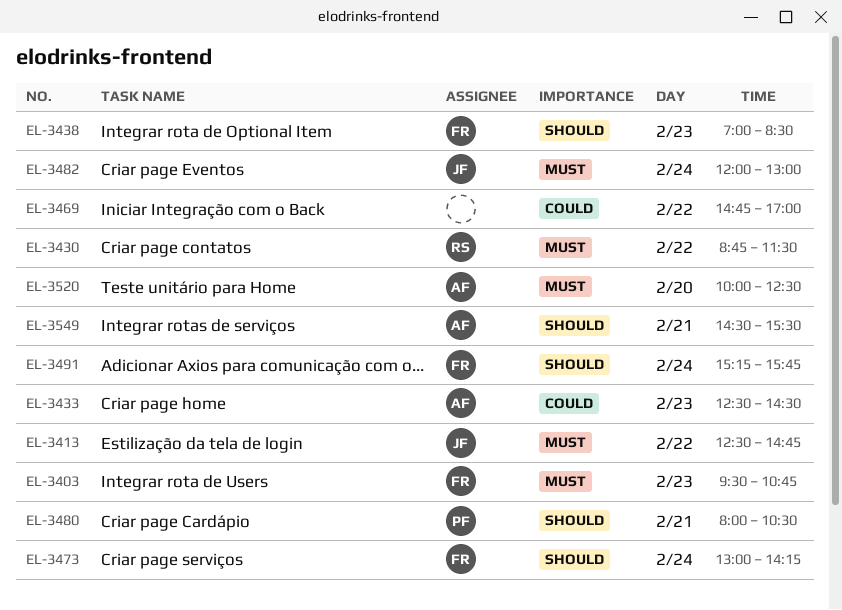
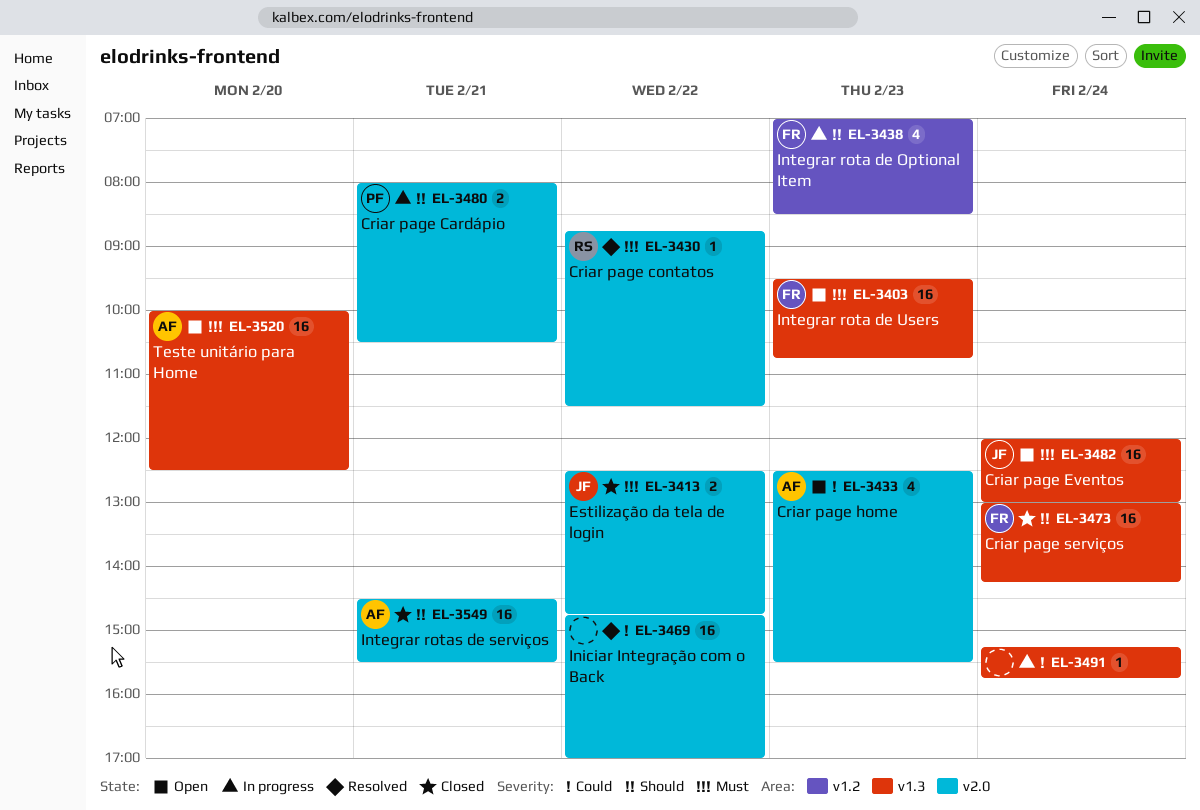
EL-3433, ends: 14:30 -> 15:30
EL-3491, owner: FR -> none
EL-3491, priority: Should -> Could

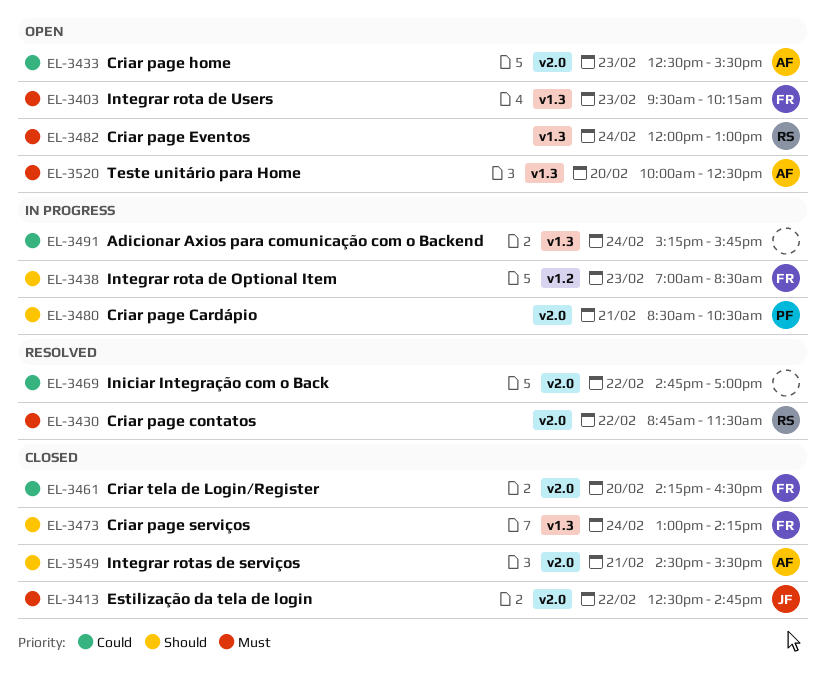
EL-3403, ends: 10:45 -> 10:15
EL-3461: none -> present
EL-3480, begins: 08:00 -> 08:30
EL-3482, owner: JF -> RS

